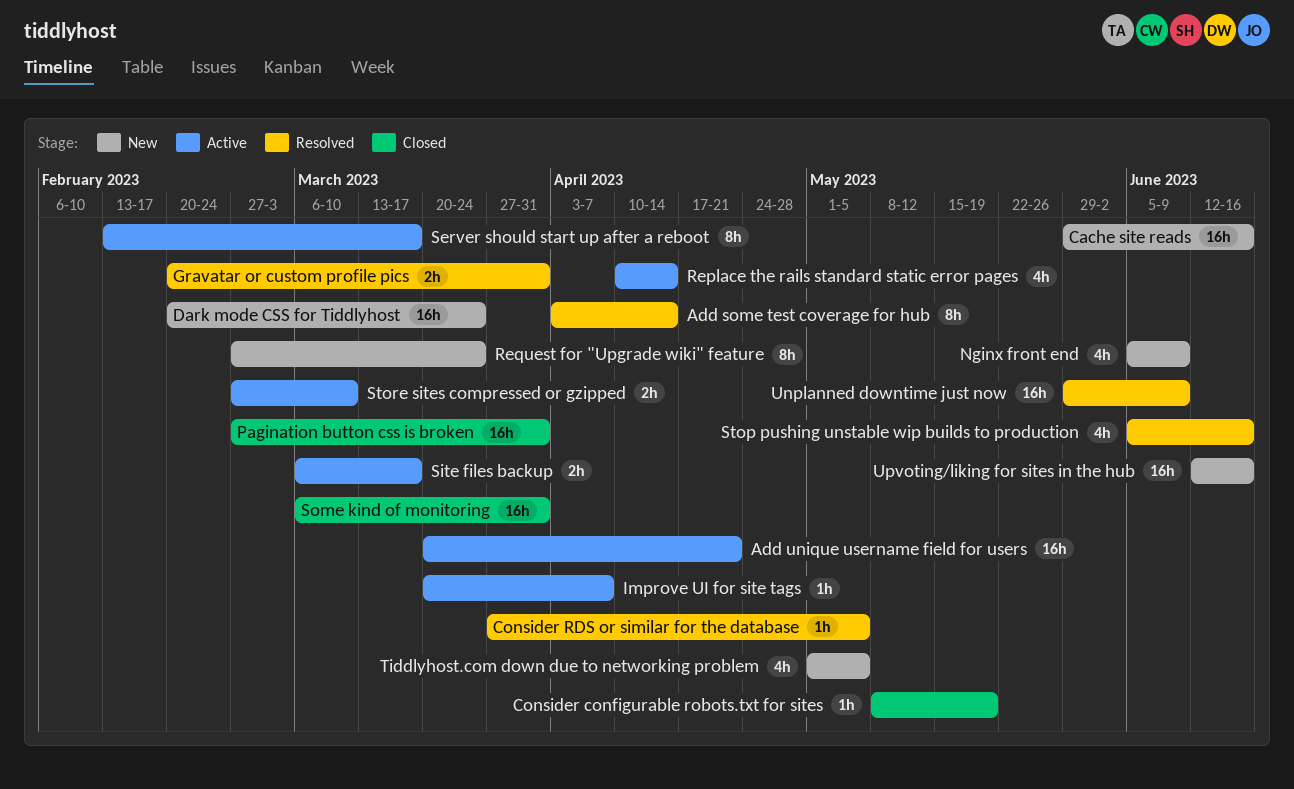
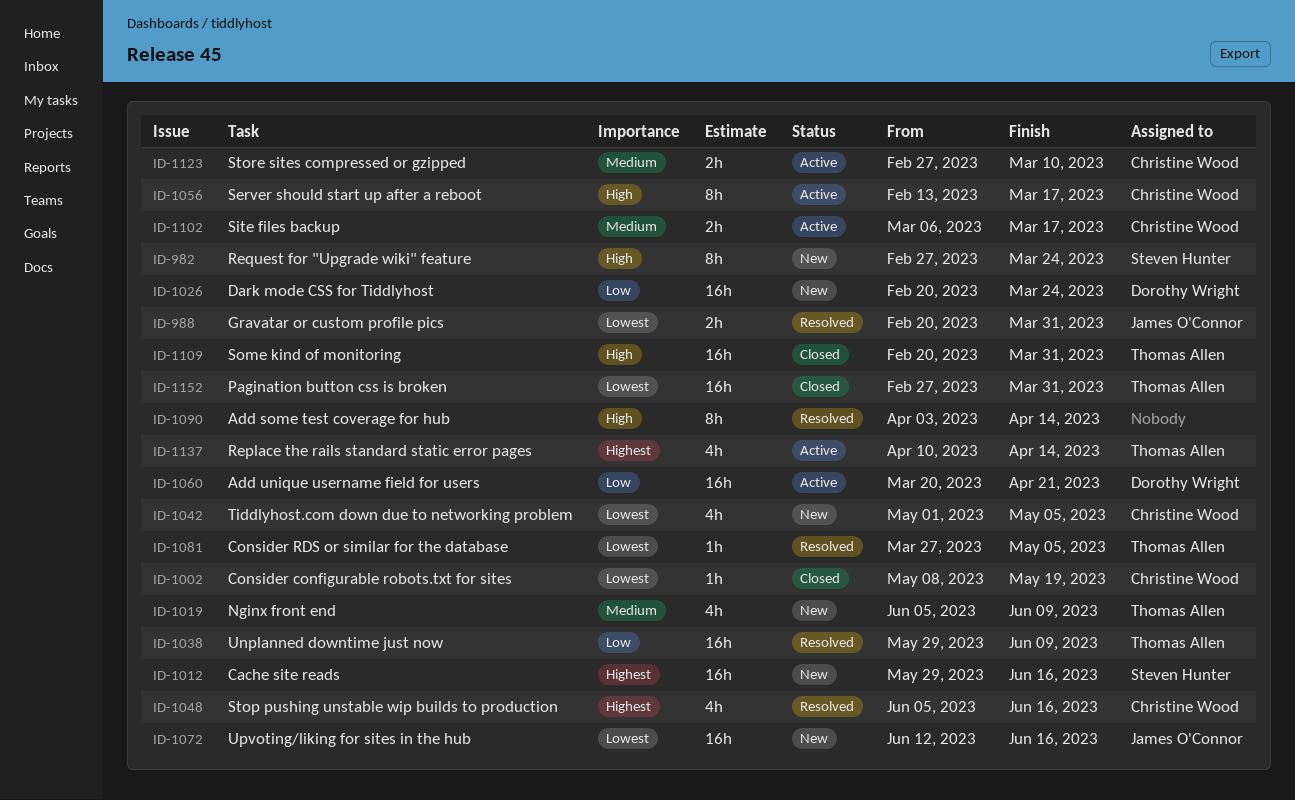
Improve UI for site tags: present -> none
Some kind of monitoring, start: Mar 6 -> Feb 20

